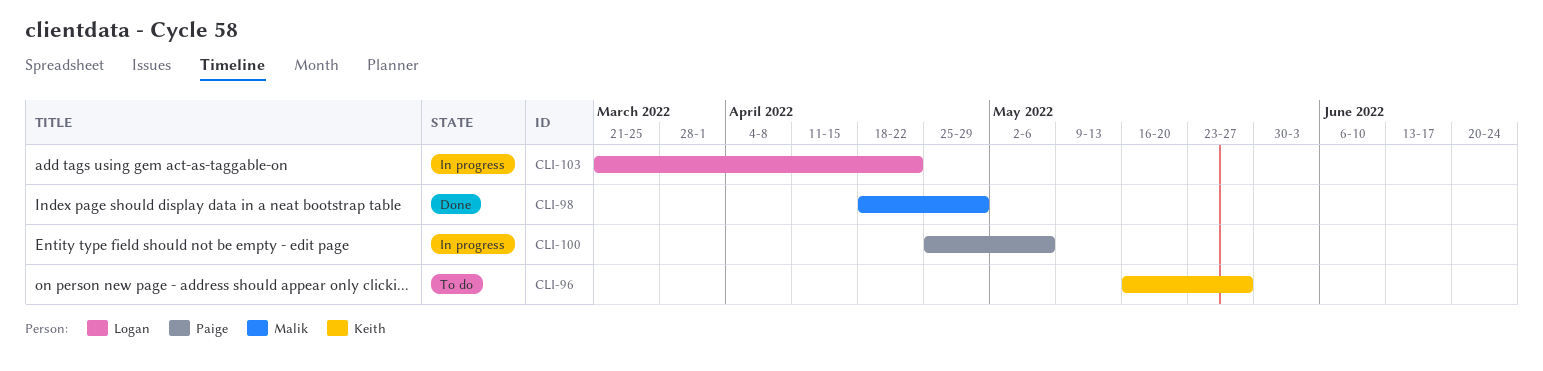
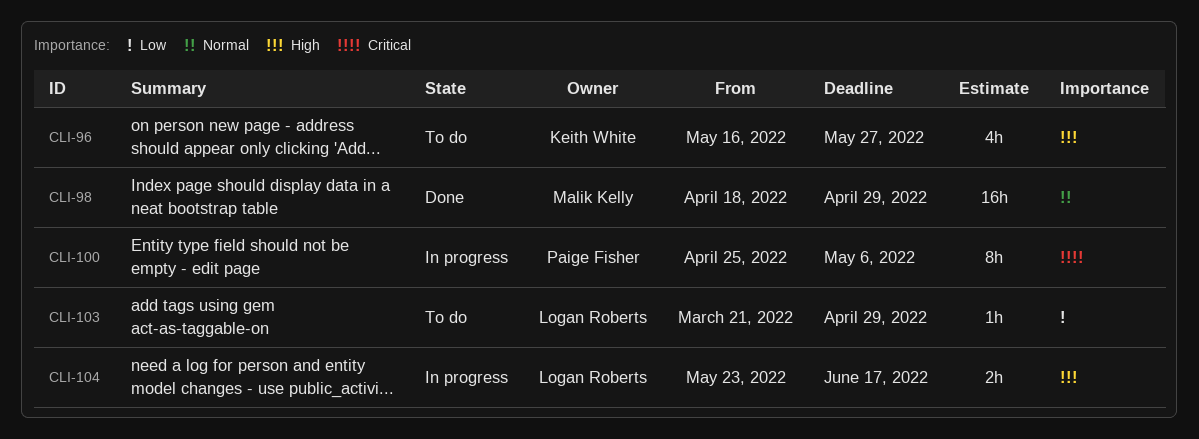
CLI-103, status: In progress -> To do
CLI-103, due: Apr 22 -> Apr 29
CLI-104: none -> present

